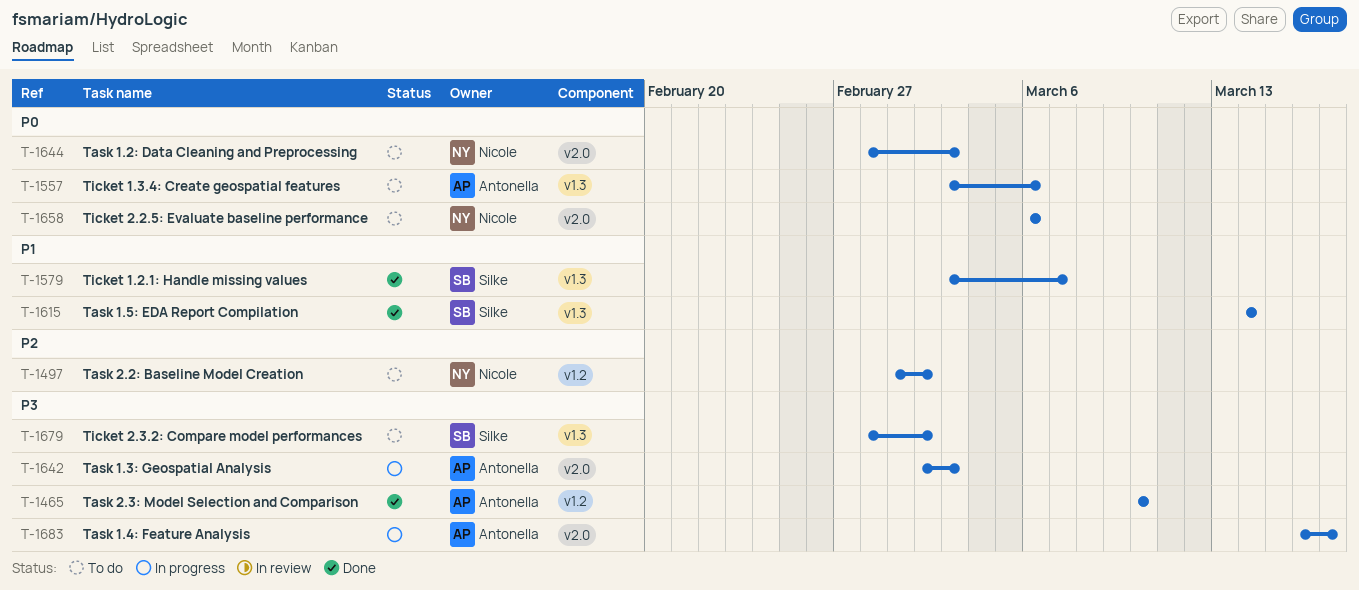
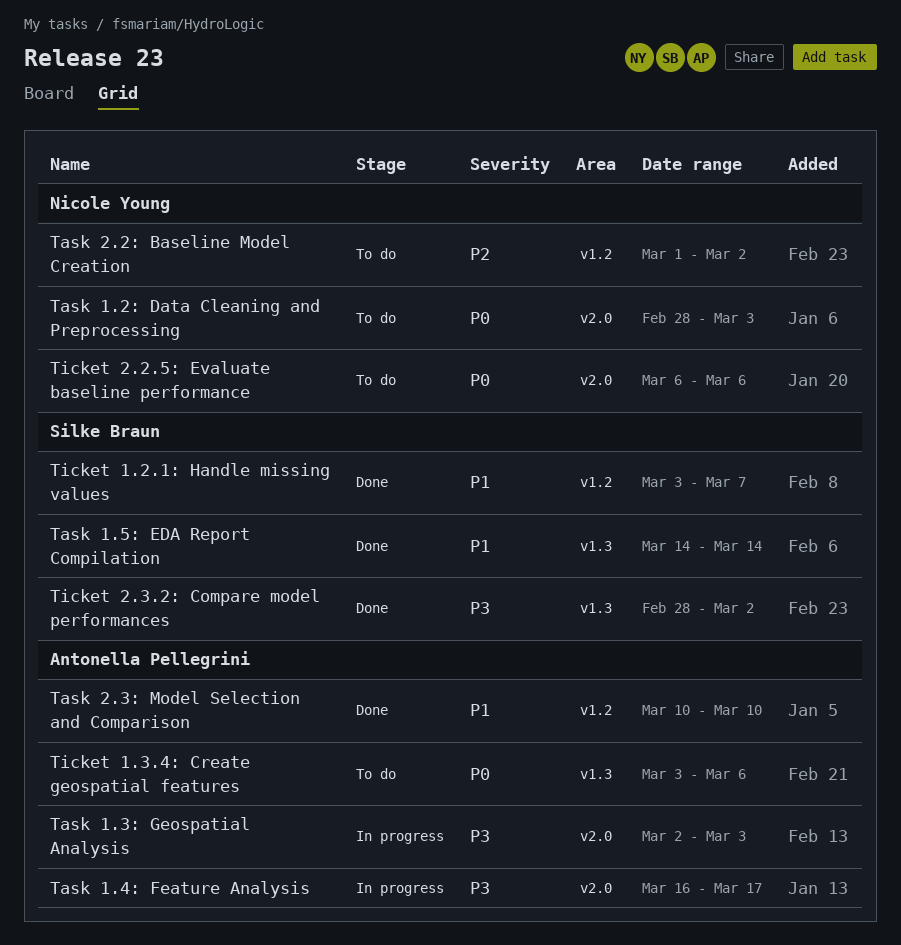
Task 2.3: Model Selection and Comparison, priority: P3 -> P1
Ticket 1.2.1: Handle missing values, label: v1.3 -> v1.2
Ticket 2.3.2: Compare model performances, status: To do -> Done

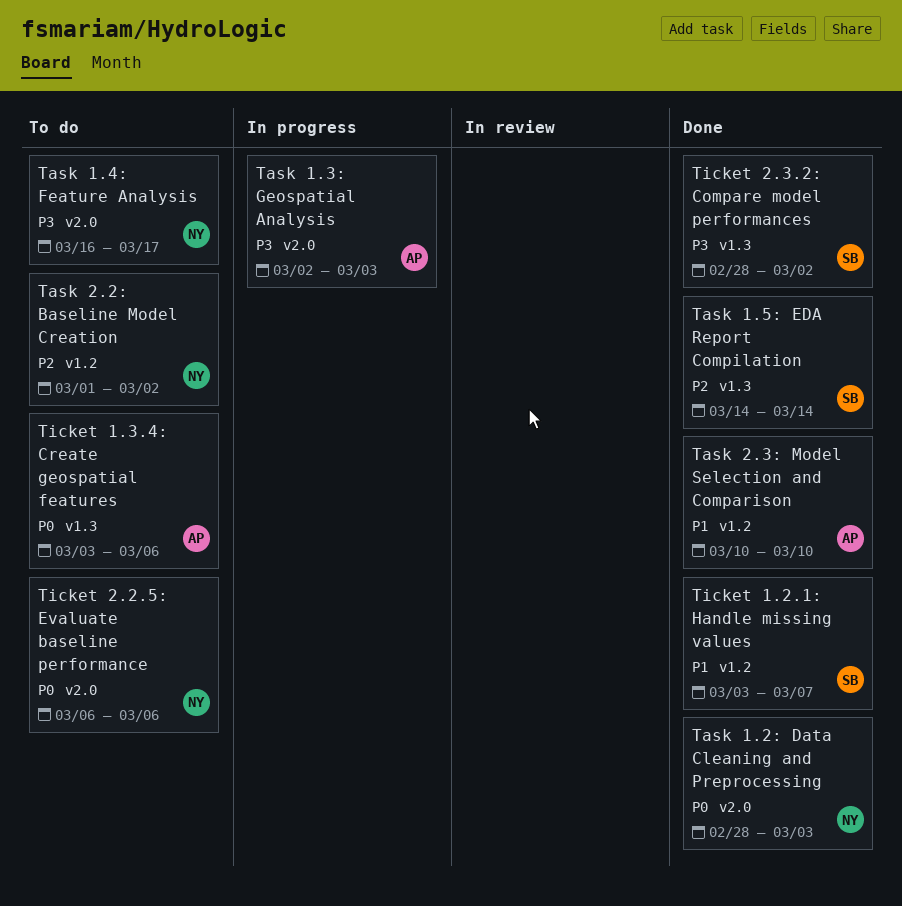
Task 1.2: Data Cleaning and Preprocessing, status: To do -> Done
Task 1.4: Feature Analysis, status: In progress -> To do
Task 1.4: Feature Analysis, owner: Antonella Pellegrini -> Nicole Young
Task 1.5: EDA Report Compilation, priority: P1 -> P2

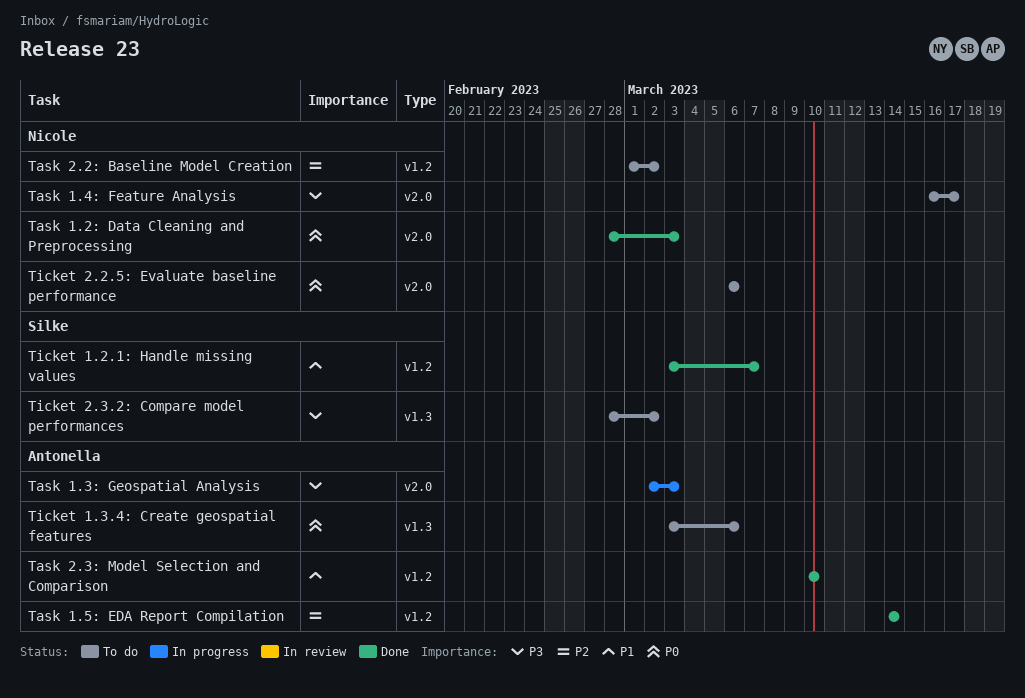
Task 1.5: EDA Report Compilation, owner: Silke -> Antonella
Task 1.5: EDA Report Compilation, label: v1.3 -> v1.2
Ticket 2.3.2: Compare model performances, status: Done -> To do

